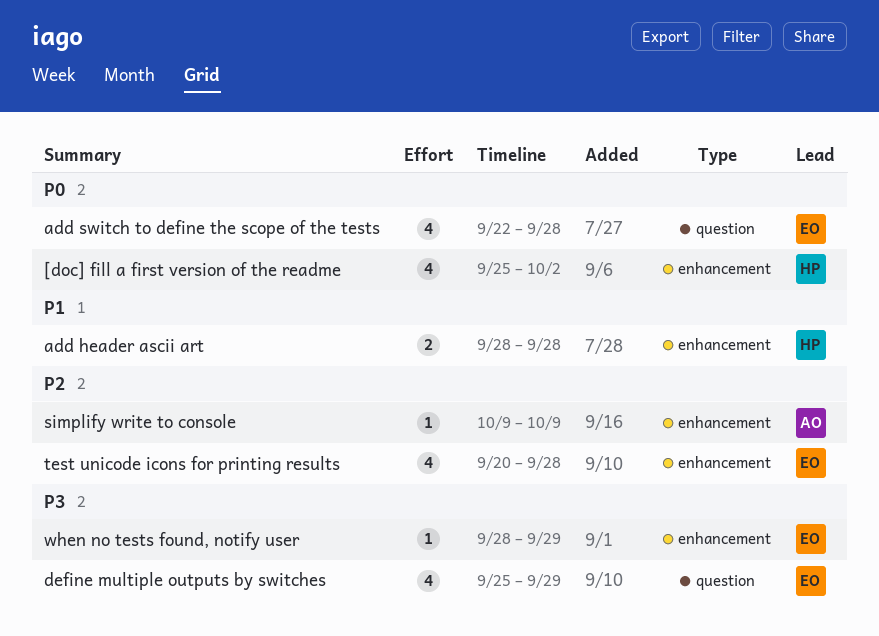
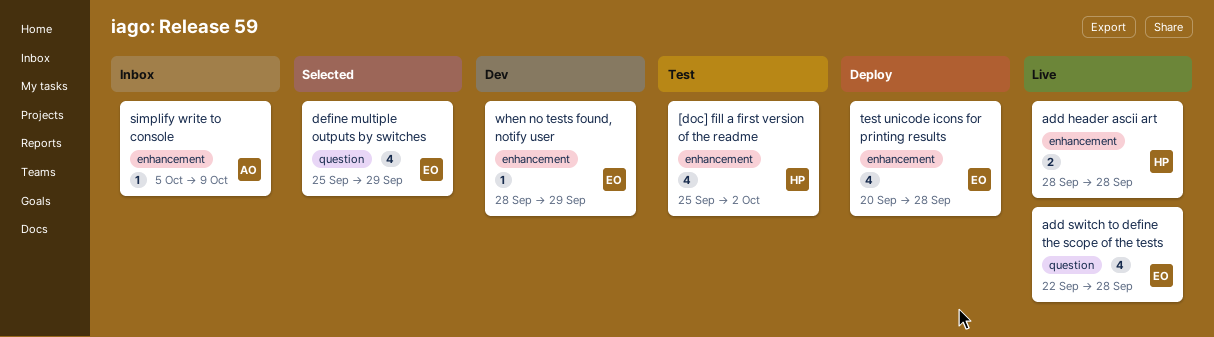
simplify write to console, start: Oct 9 -> Oct 5

